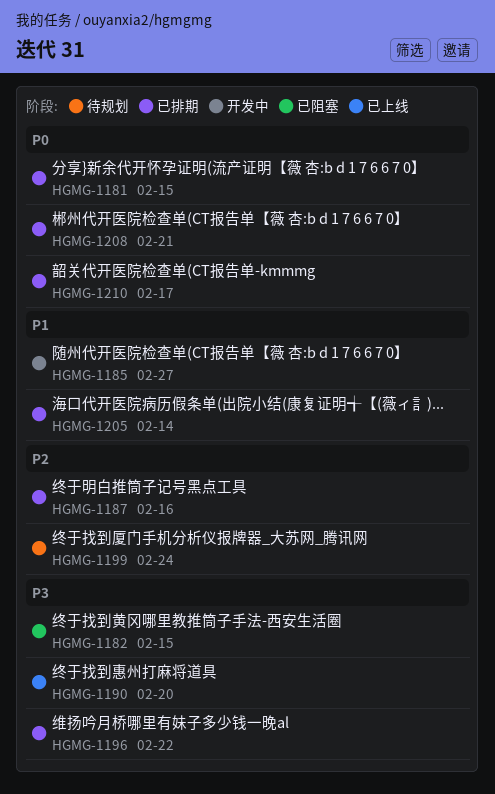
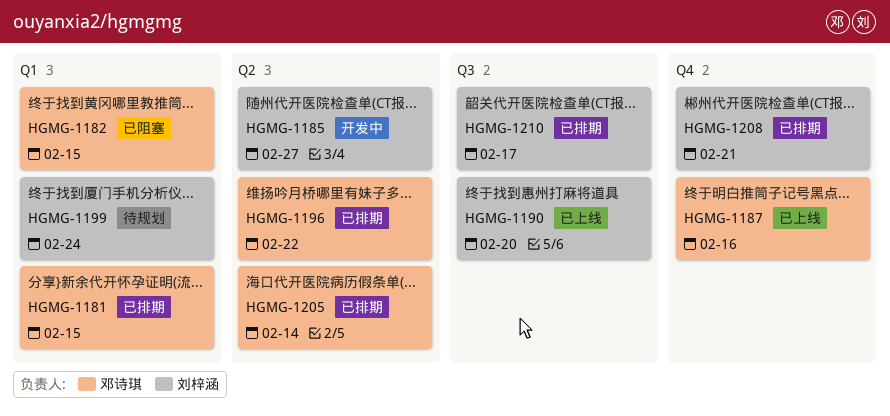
HGMG-1187, status: 已排期 -> 已上线

